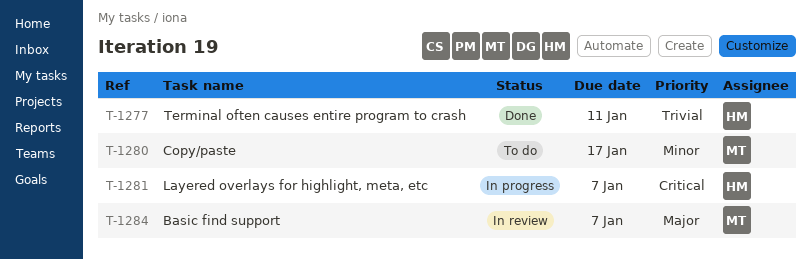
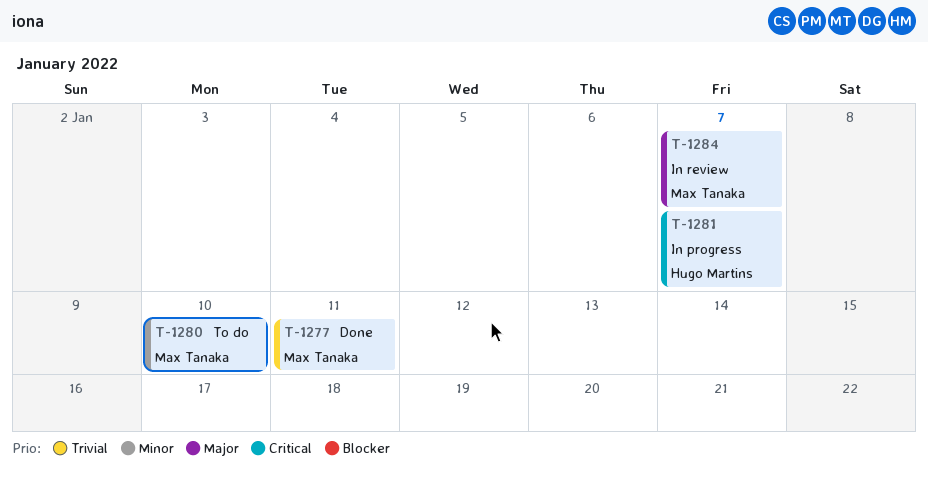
T-1277, owner: Hugo Martins -> Max Tanaka
T-1280, due: Jan 17 -> Jan 10

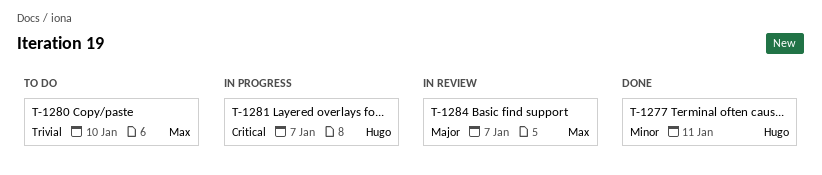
T-1277, owner: Max Tanaka -> Hugo Martins
T-1277, priority: Trivial -> Minor
T-1280, priority: Minor -> Trivial

